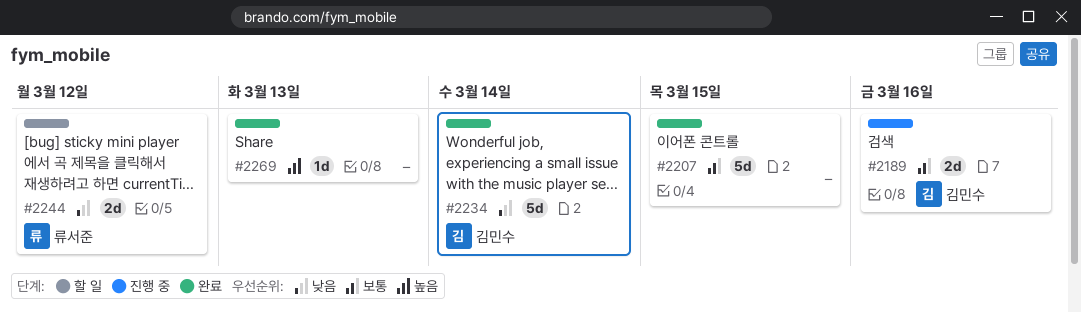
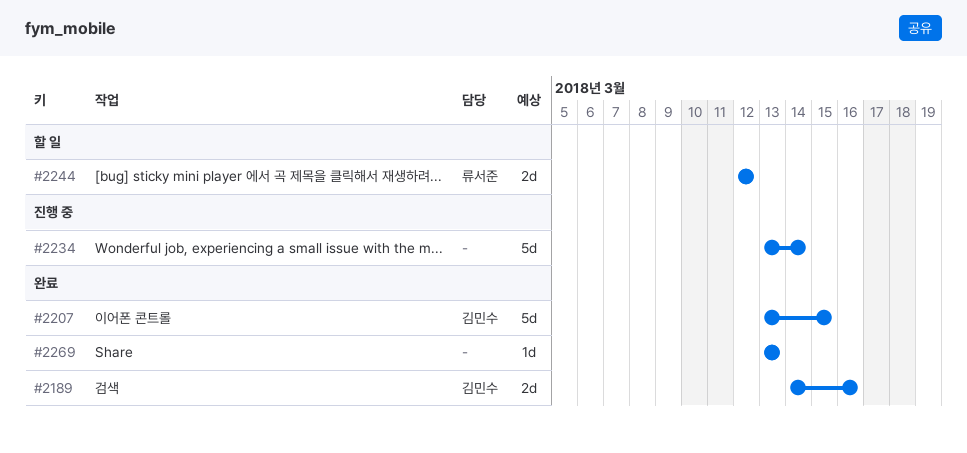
#2189, status: 진행 중 -> 완료
#2207, owner: none -> 김민수
#2234, status: 완료 -> 진행 중
#2234, owner: 김민수 -> none

